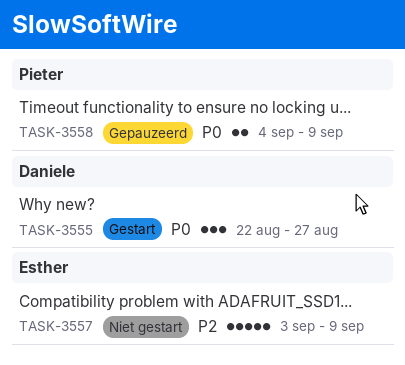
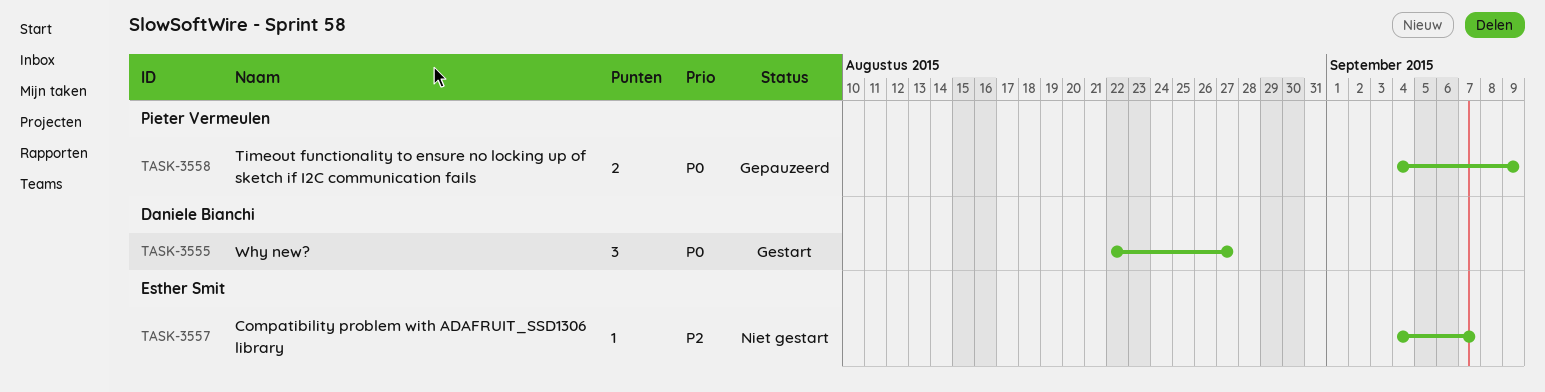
TASK-3557, estimate: 5 -> 1
TASK-3557, start: Sep 3 -> Sep 4
TASK-3557, due: Sep 9 -> Sep 7

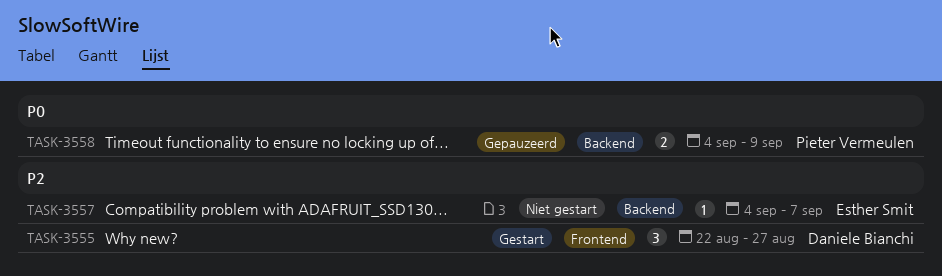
TASK-3555, priority: P0 -> P2

